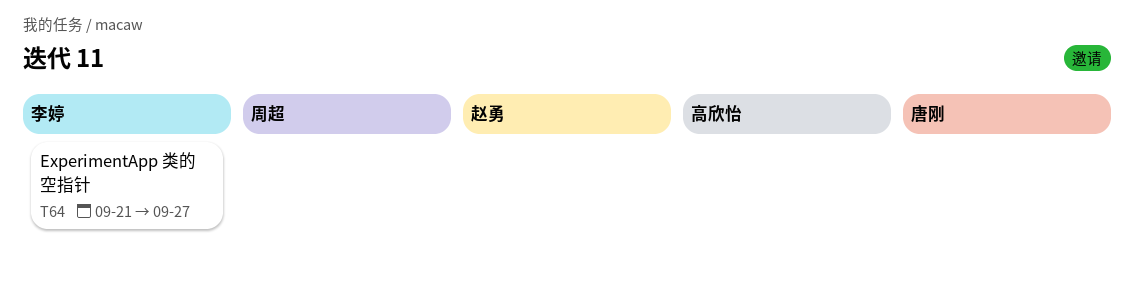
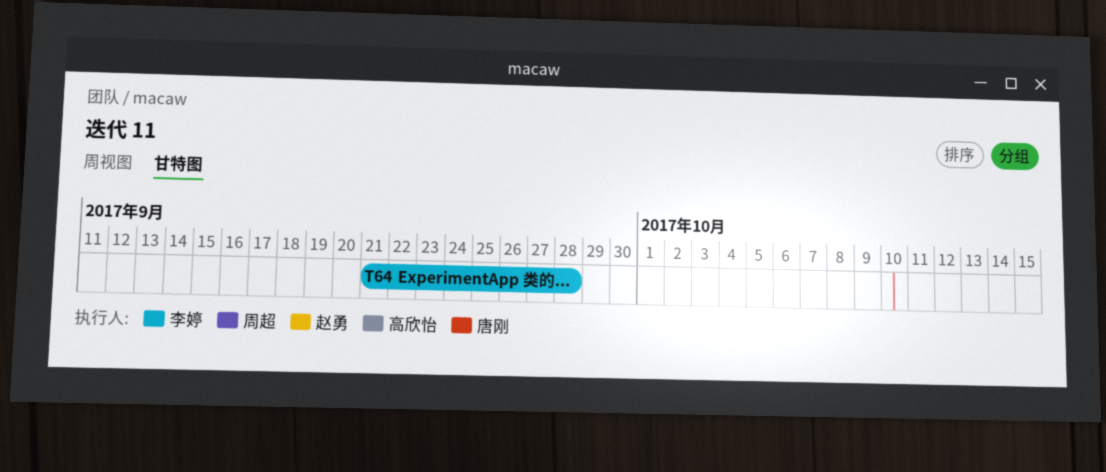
T64, due: Sep 27 -> Sep 28

